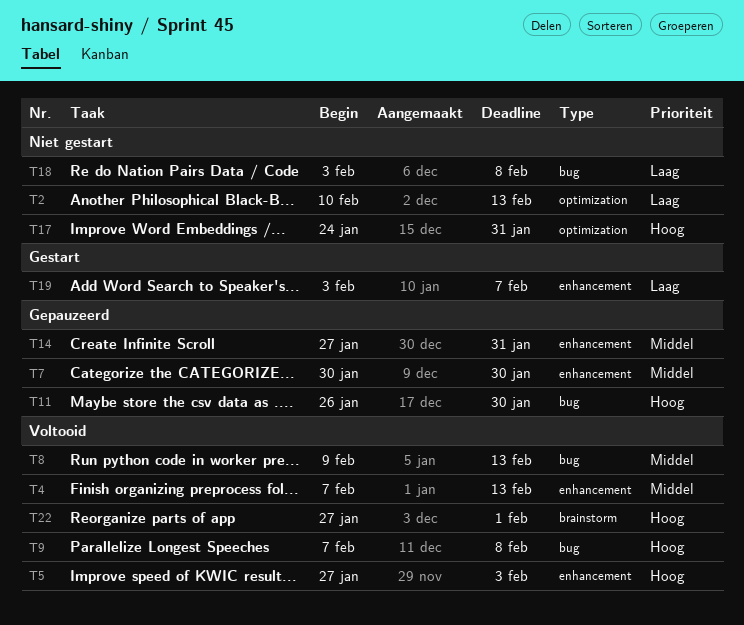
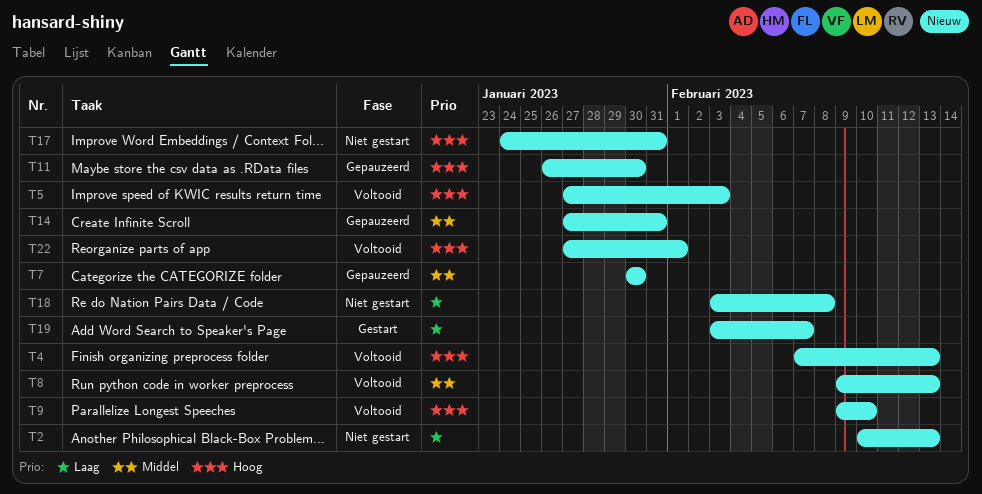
T4, priority: Middel -> Hoog
T9, start: Feb 7 -> Feb 9
T9, due: Feb 8 -> Feb 10

